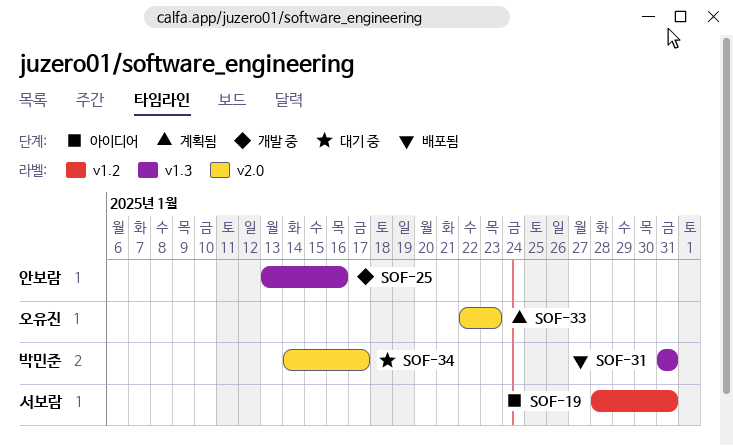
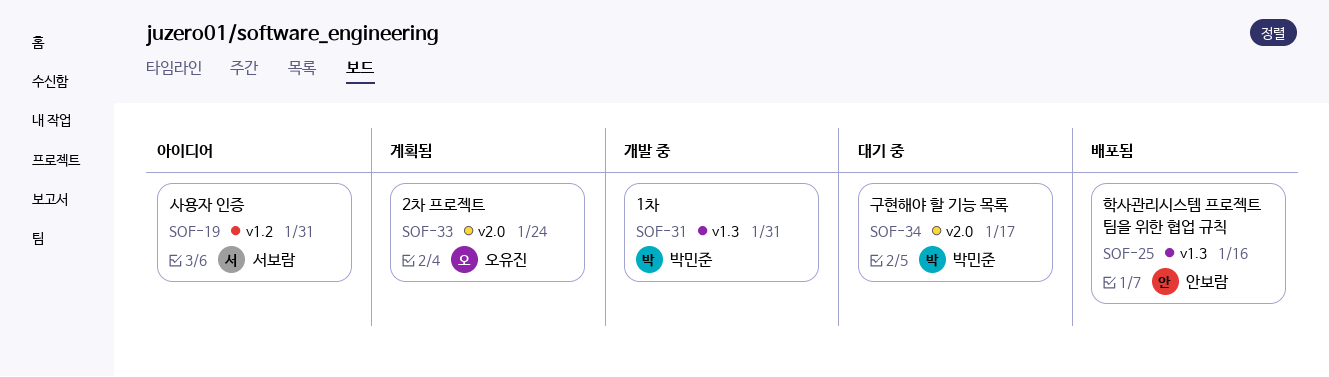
SOF-25, status: 개발 중 -> 배포됨
SOF-31, status: 배포됨 -> 개발 중
SOF-33, due: Jan 23 -> Jan 24

